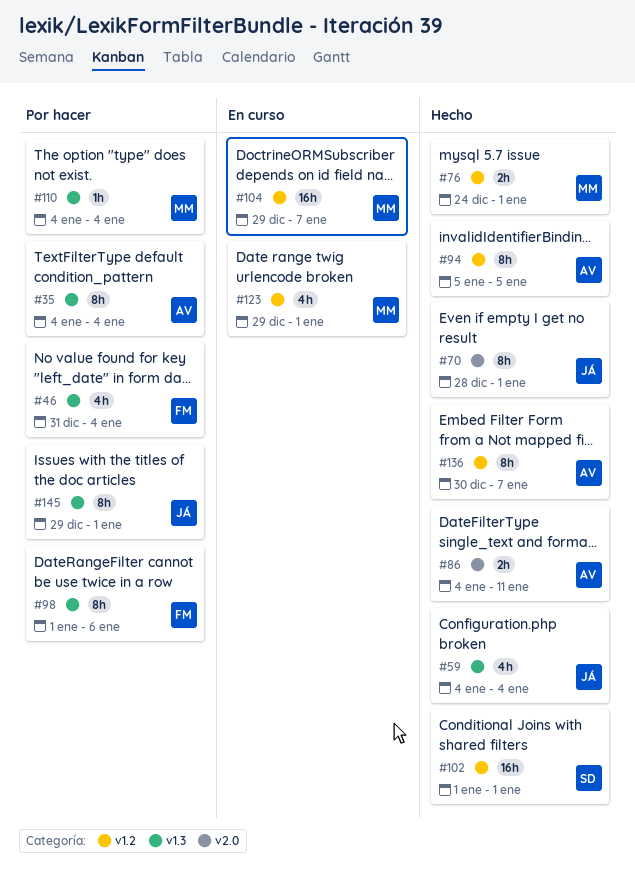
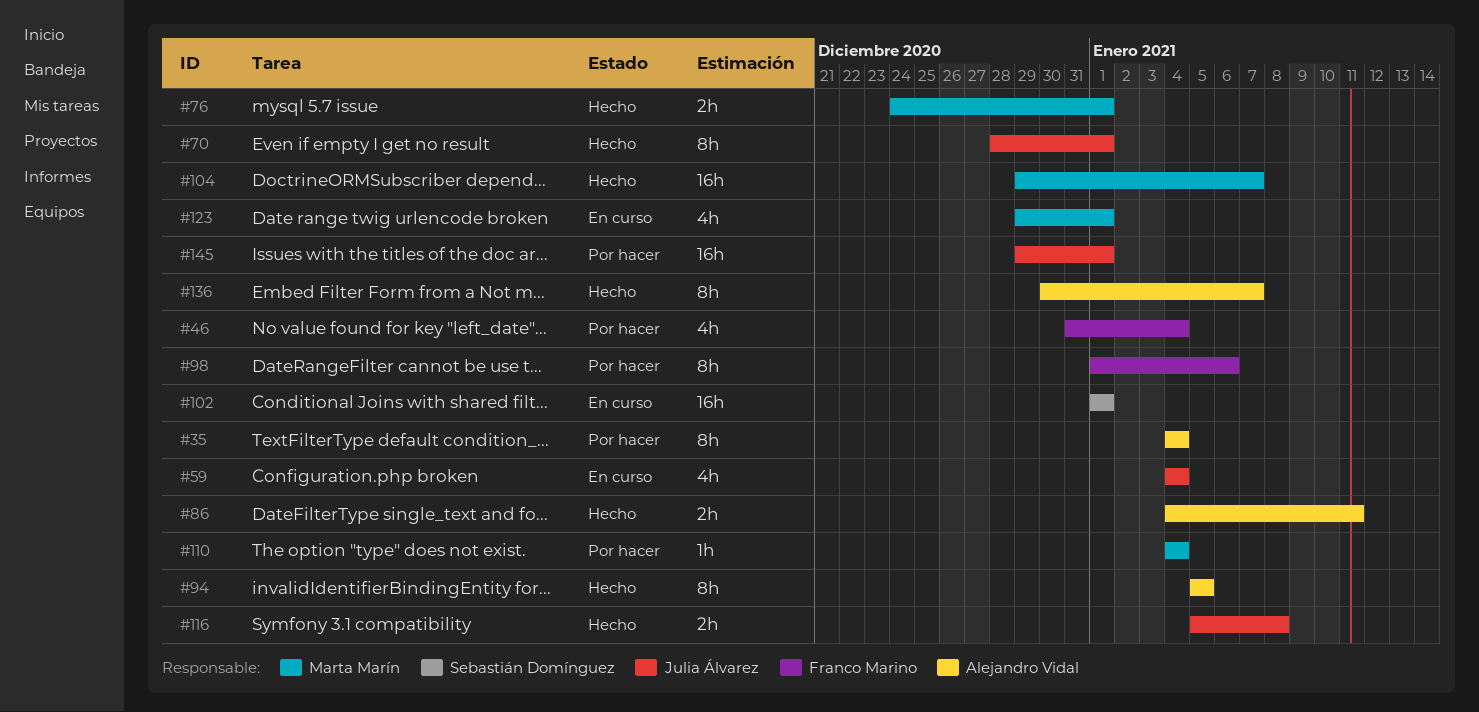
#59, status: Hecho -> En curso
#102, status: Hecho -> En curso
#104, status: En curso -> Hecho
#116: none -> present
#145, estimate: 8h -> 16h

